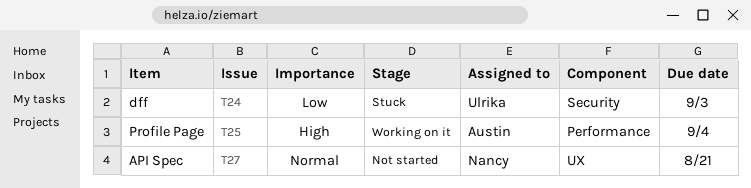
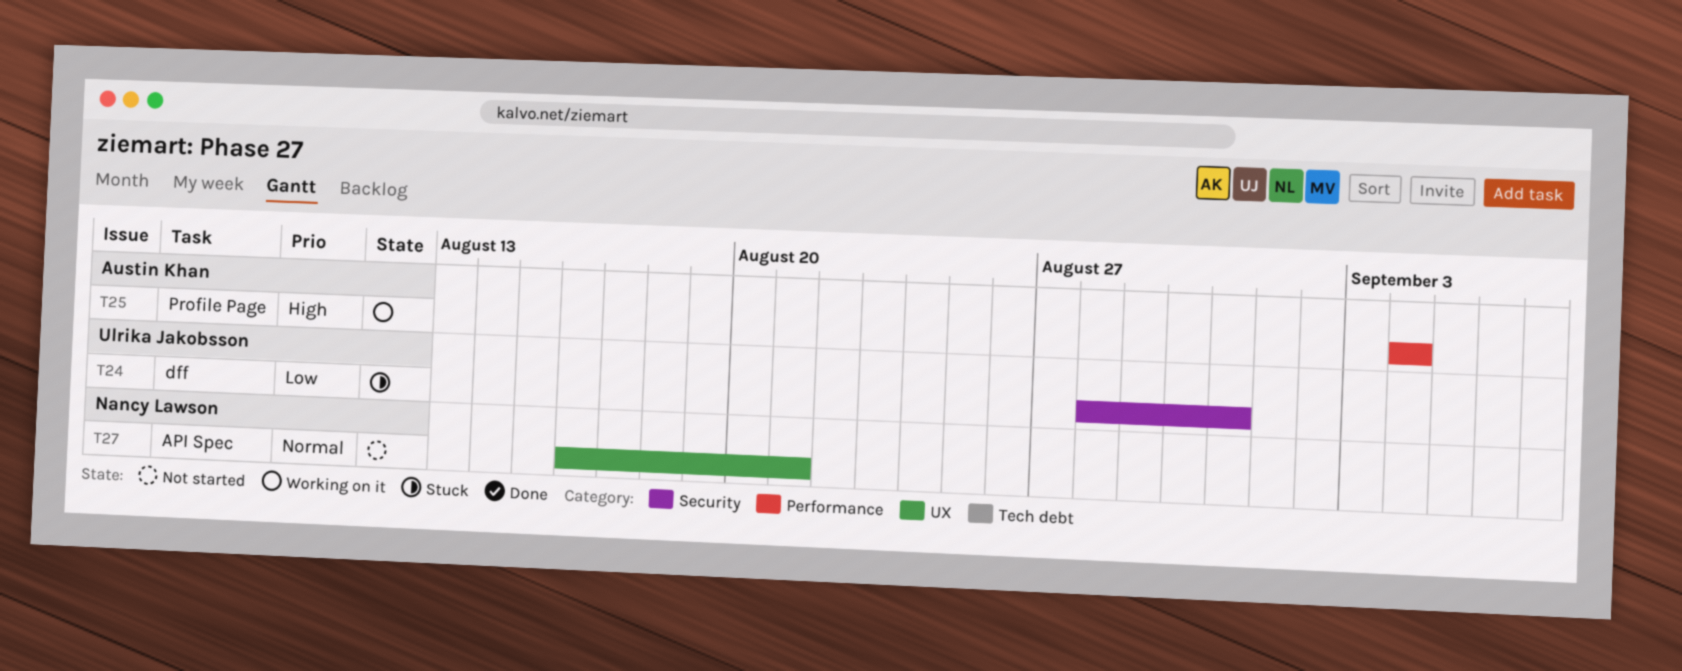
T24, due: Sep 3 -> Aug 31

